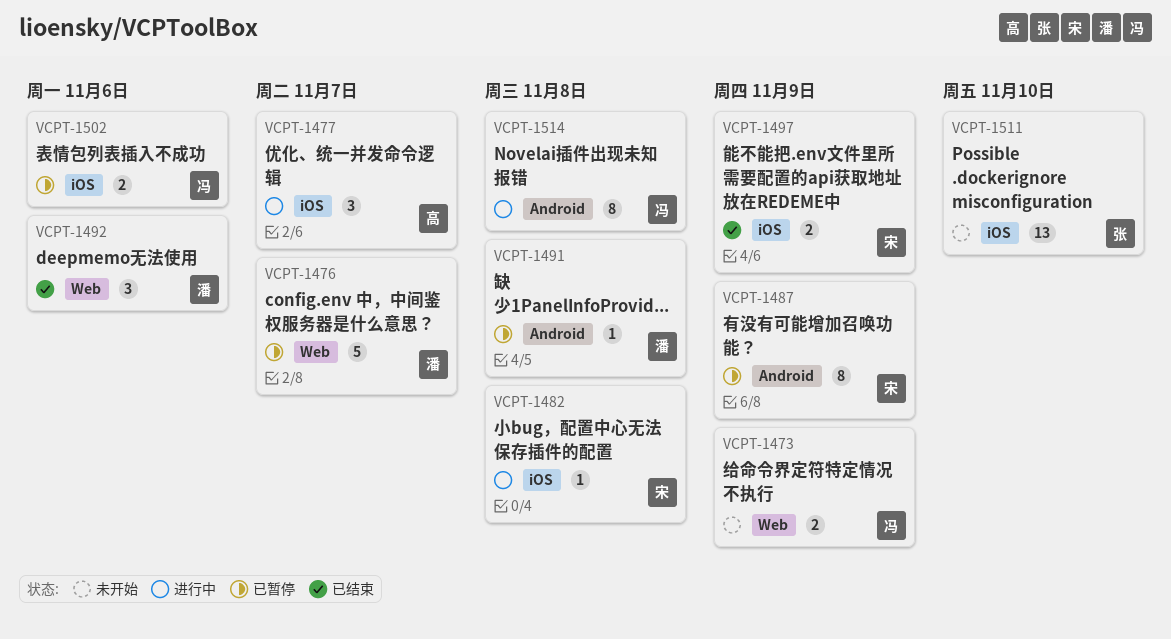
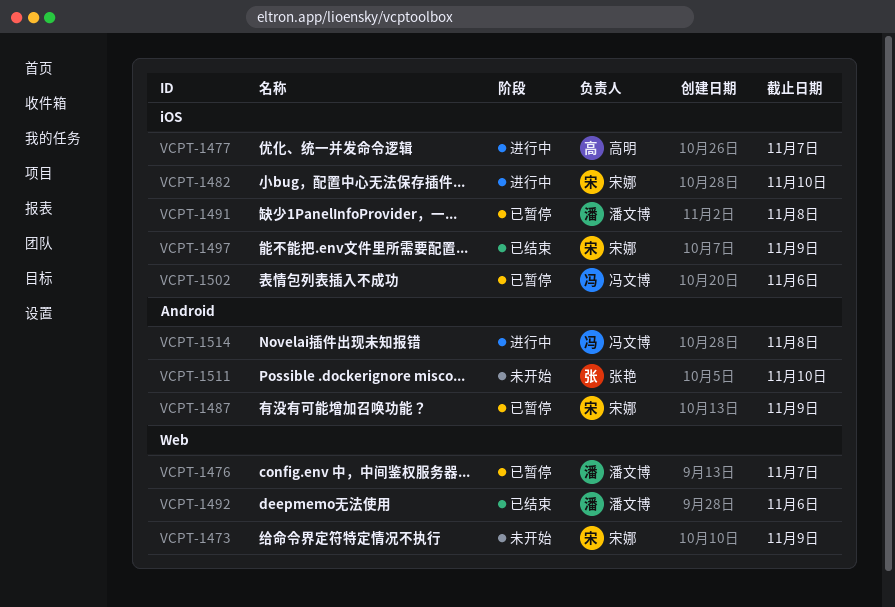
VCPT-1473, owner: 冯文博 -> 宋娜
VCPT-1482, due: Nov 8 -> Nov 10
VCPT-1491, label: Android -> iOS
VCPT-1511, label: iOS -> Android

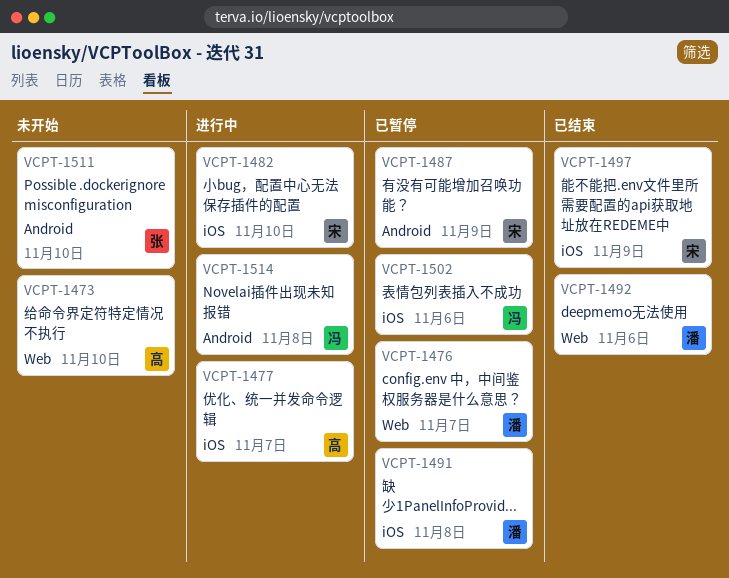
VCPT-1473, owner: 宋娜 -> 高明
VCPT-1473, due: Nov 9 -> Nov 10

